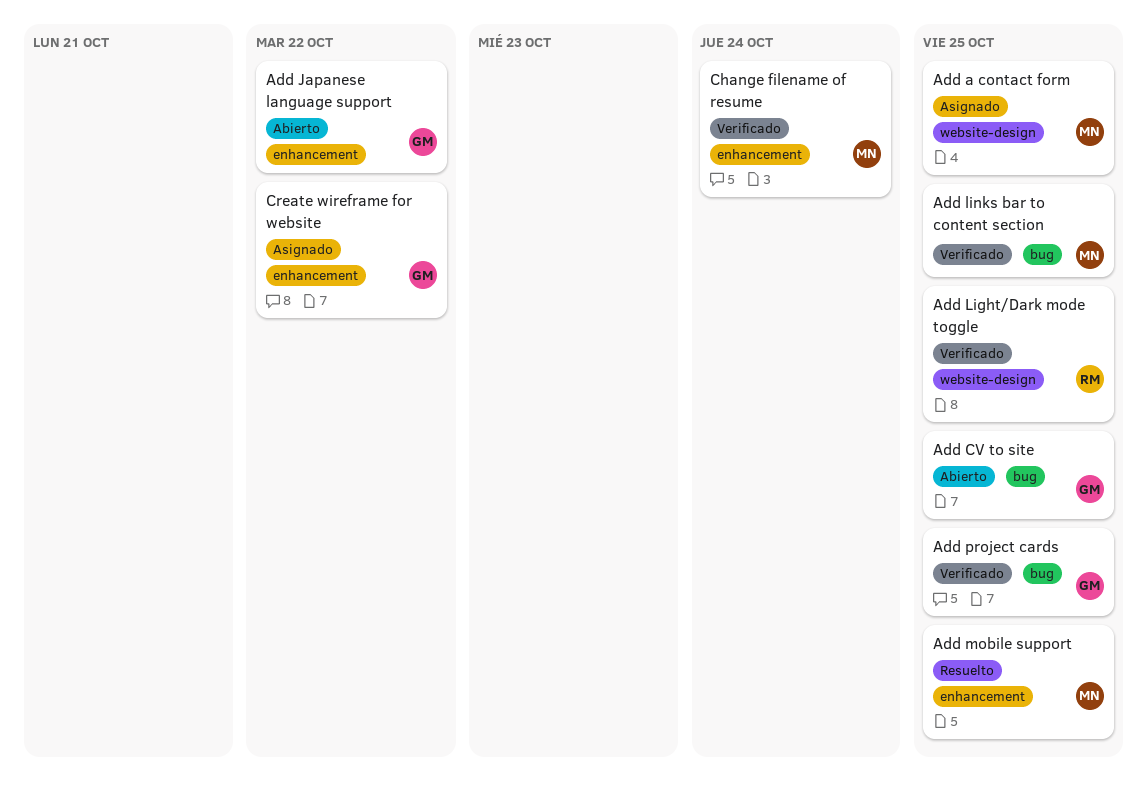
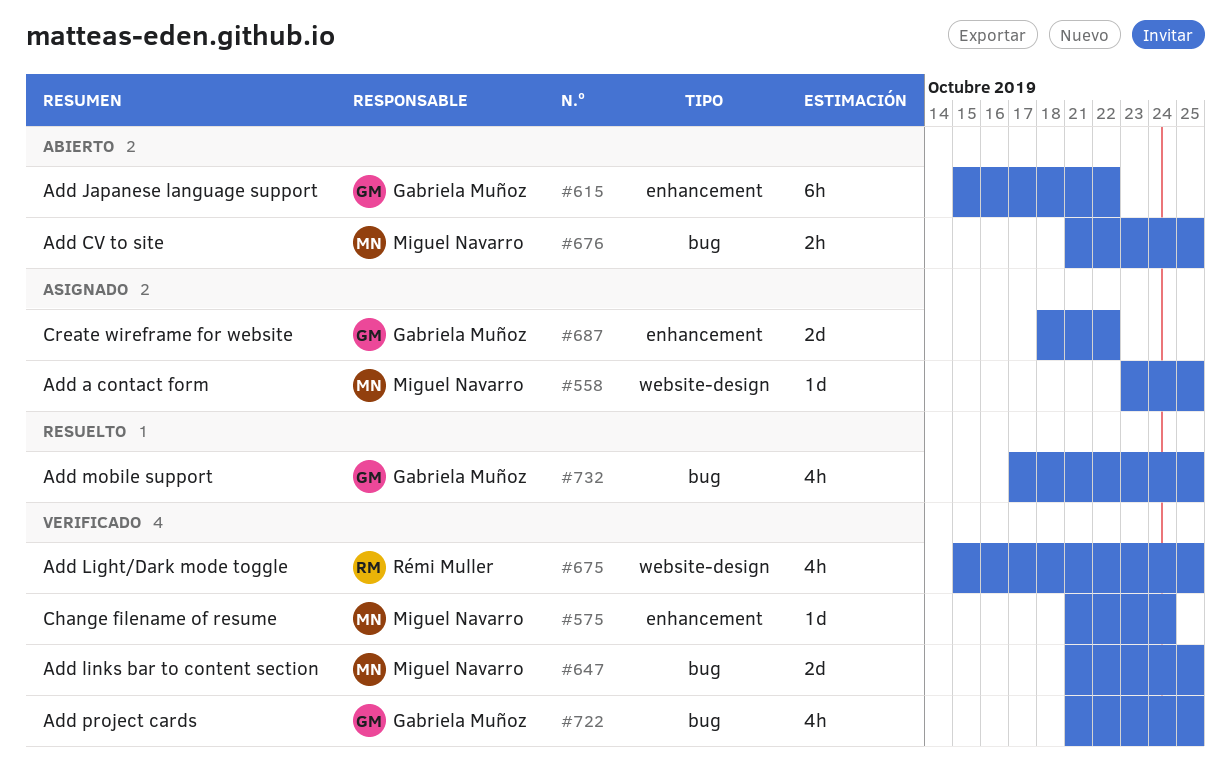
Add CV to site, owner: Gabriela Muñoz -> Miguel Navarro
Add mobile support, owner: Miguel Navarro -> Gabriela Muñoz
Add mobile support, label: enhancement -> bug

